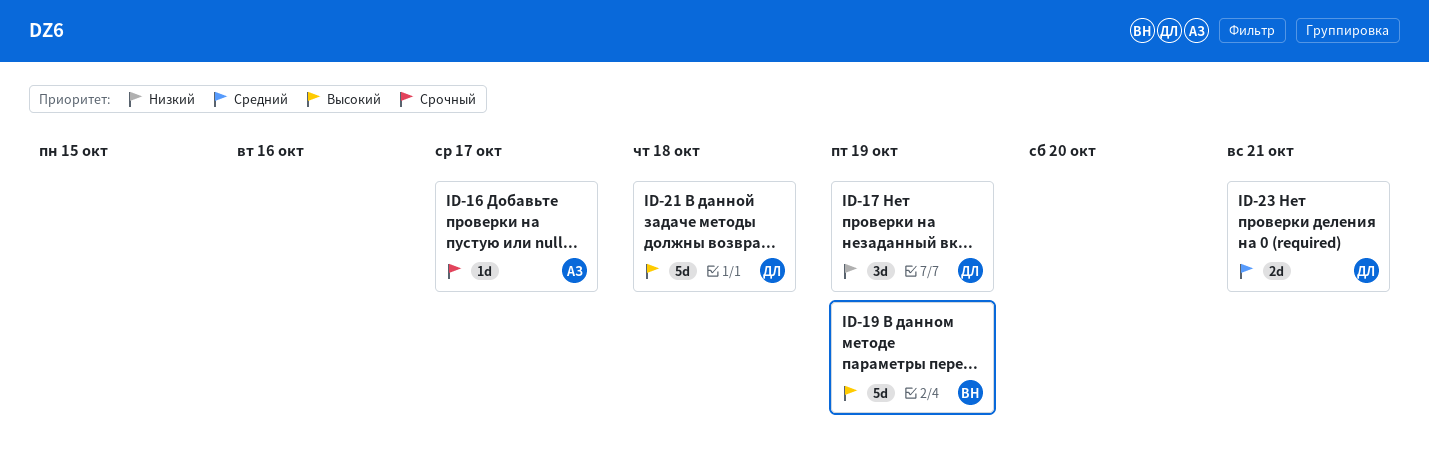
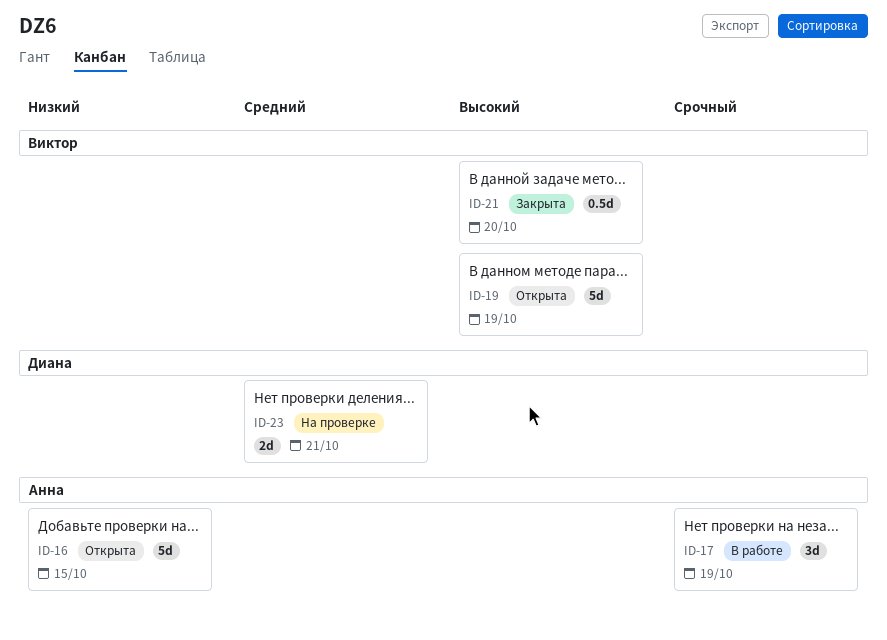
ID-16, priority: Срочный -> Низкий
ID-16, estimate: 1d -> 5d
ID-16, due: Oct 17 -> Oct 15
ID-17, owner: Диана -> Анна
ID-17, priority: Низкий -> Срочный
ID-21, owner: Диана -> Виктор
ID-21, estimate: 5d -> 0.5d
ID-21, due: Oct 18 -> Oct 20

